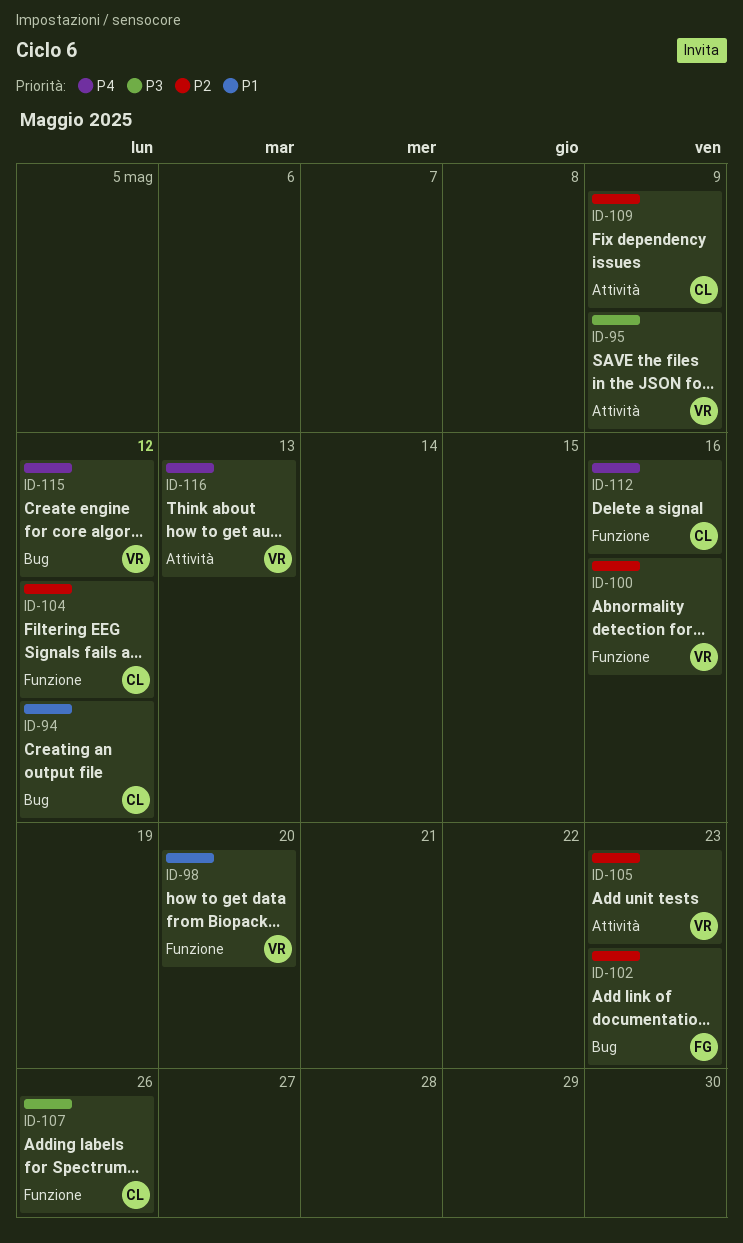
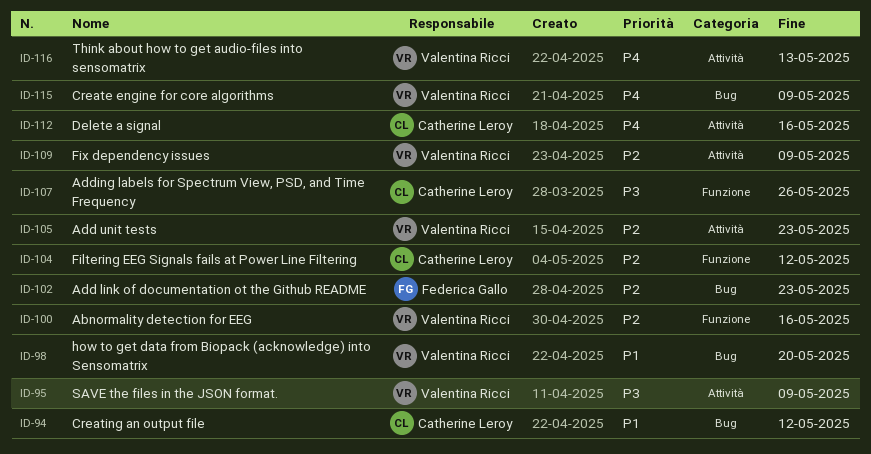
ID-98, label: Funzione -> Bug
ID-109, owner: Catherine Leroy -> Valentina Ricci
ID-112, label: Funzione -> Attività
ID-115, due: May 12 -> May 9

